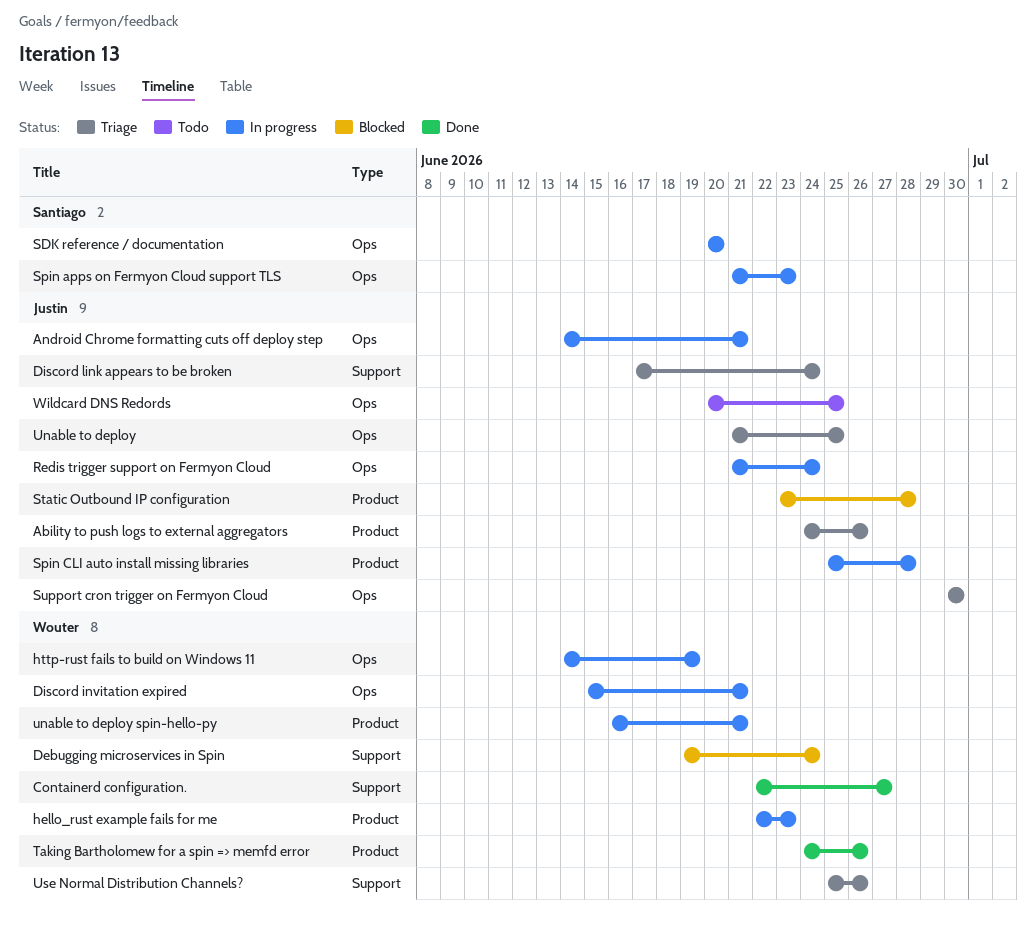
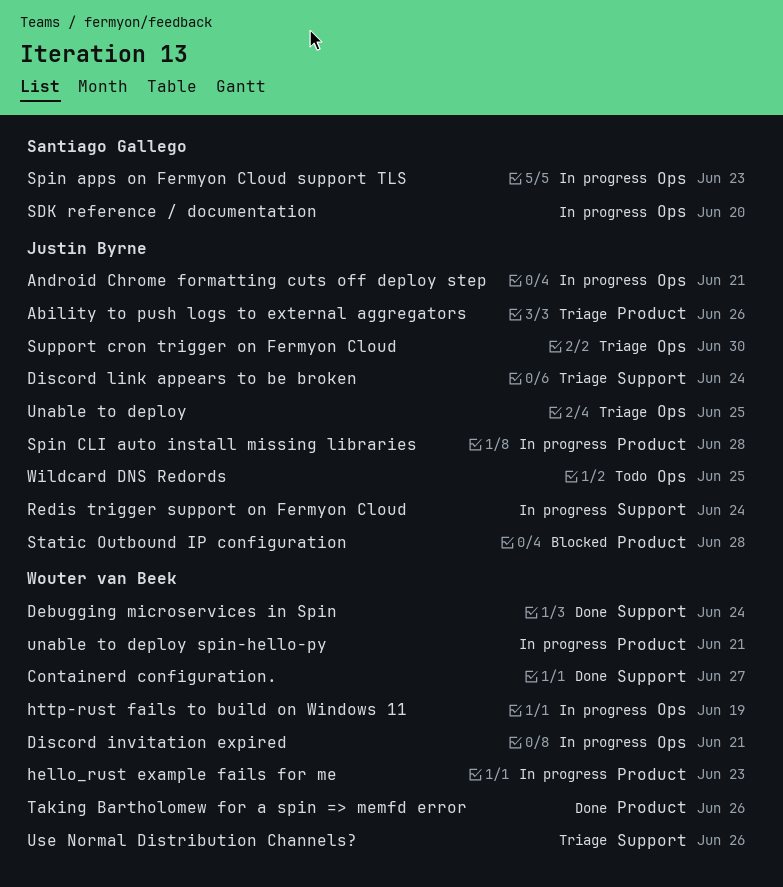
Debugging microservices in Spin, status: Blocked -> Done
Redis trigger support on Fermyon Cloud, label: Ops -> Support

